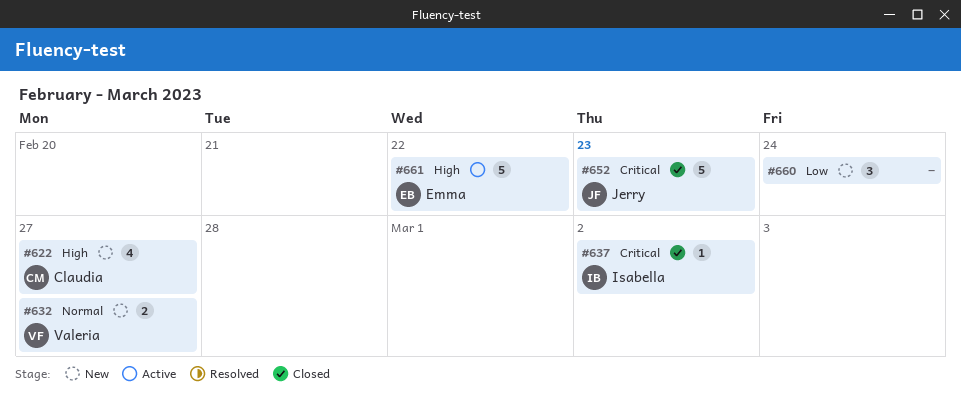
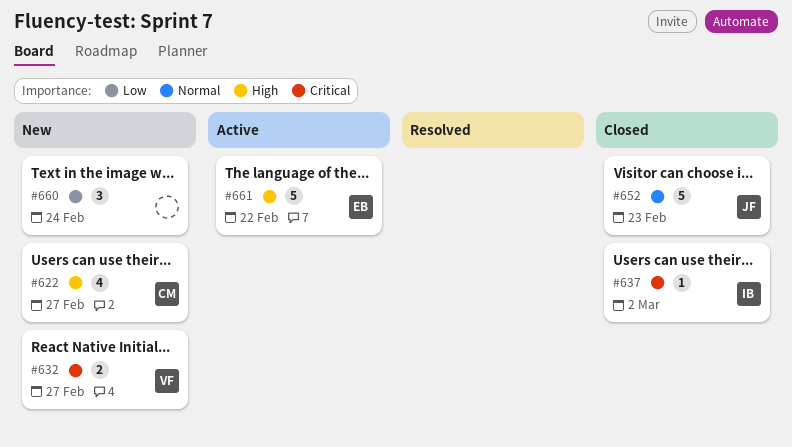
#632, priority: Normal -> Critical
#652, priority: Critical -> Normal

